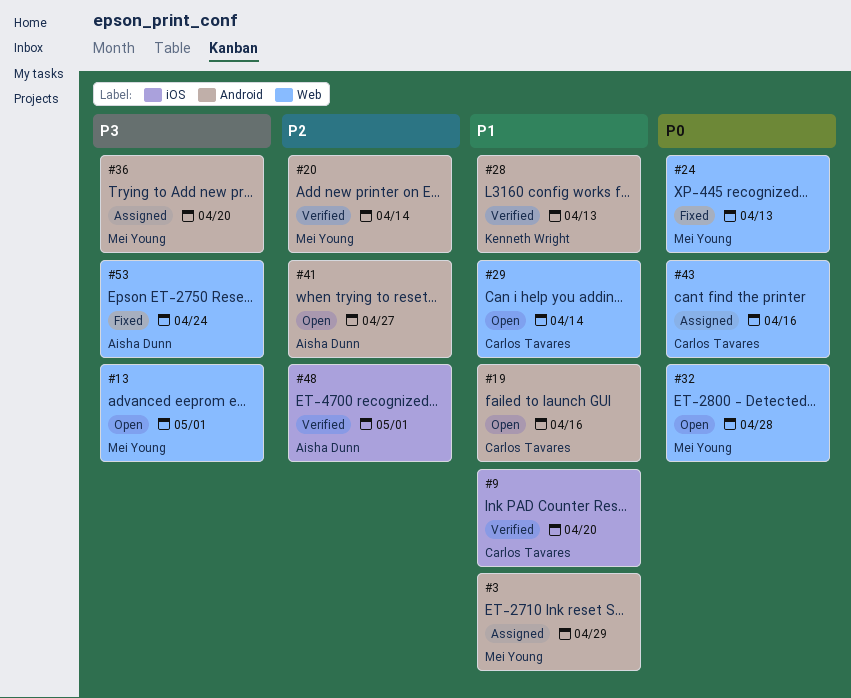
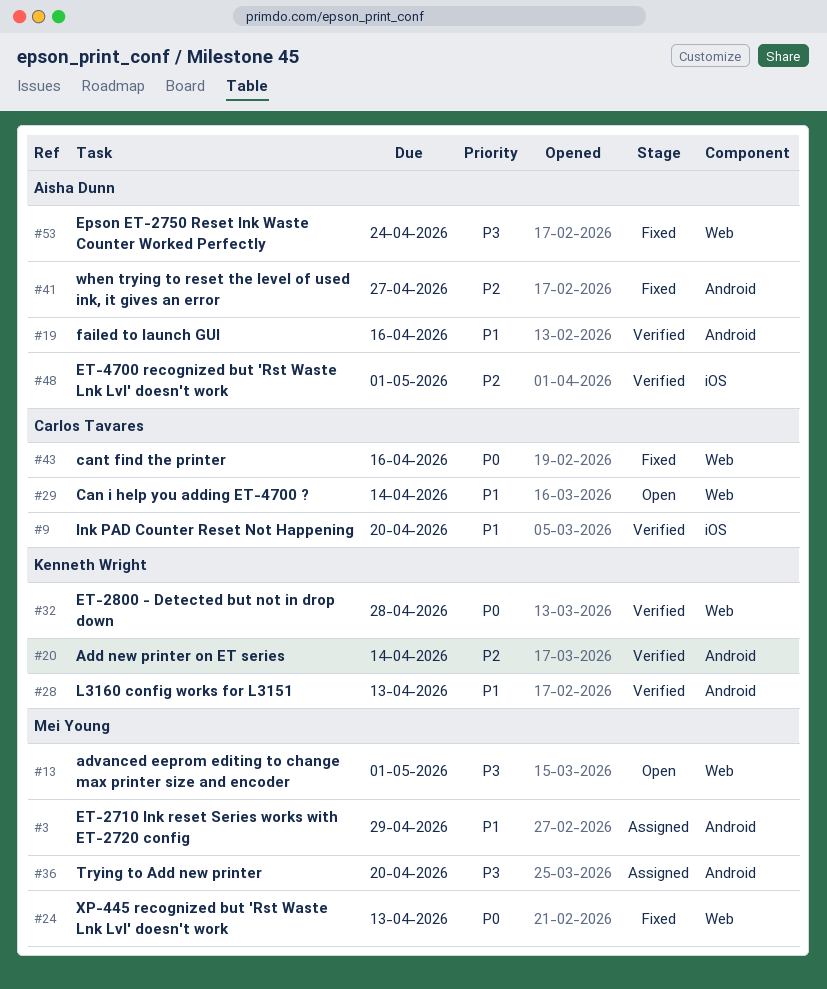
#19, status: Open -> Verified
#19, owner: Carlos Tavares -> Aisha Dunn
#20, owner: Mei Young -> Kenneth Wright
#32, status: Open -> Verified
#32, owner: Mei Young -> Kenneth Wright
#41, status: Open -> Fixed
#43, status: Assigned -> Fixed

